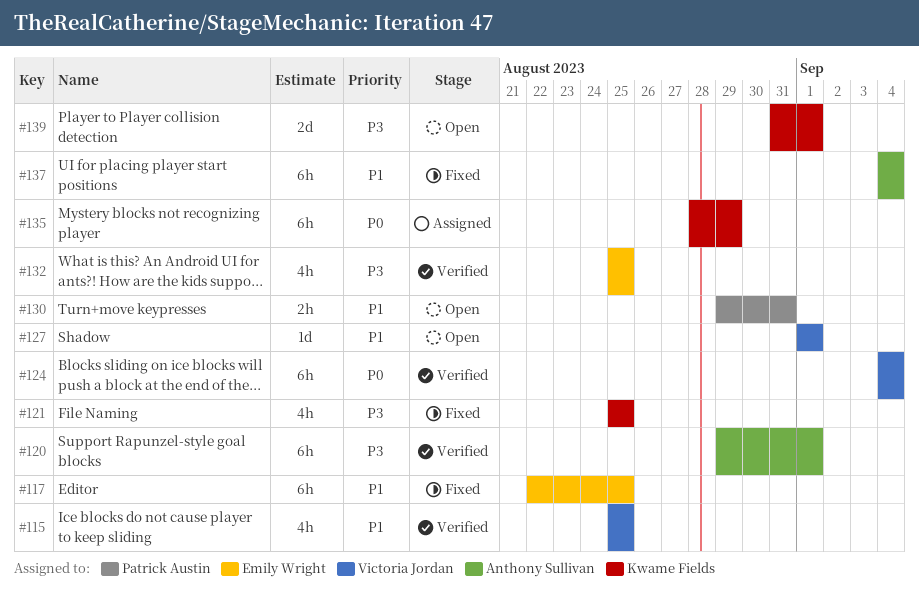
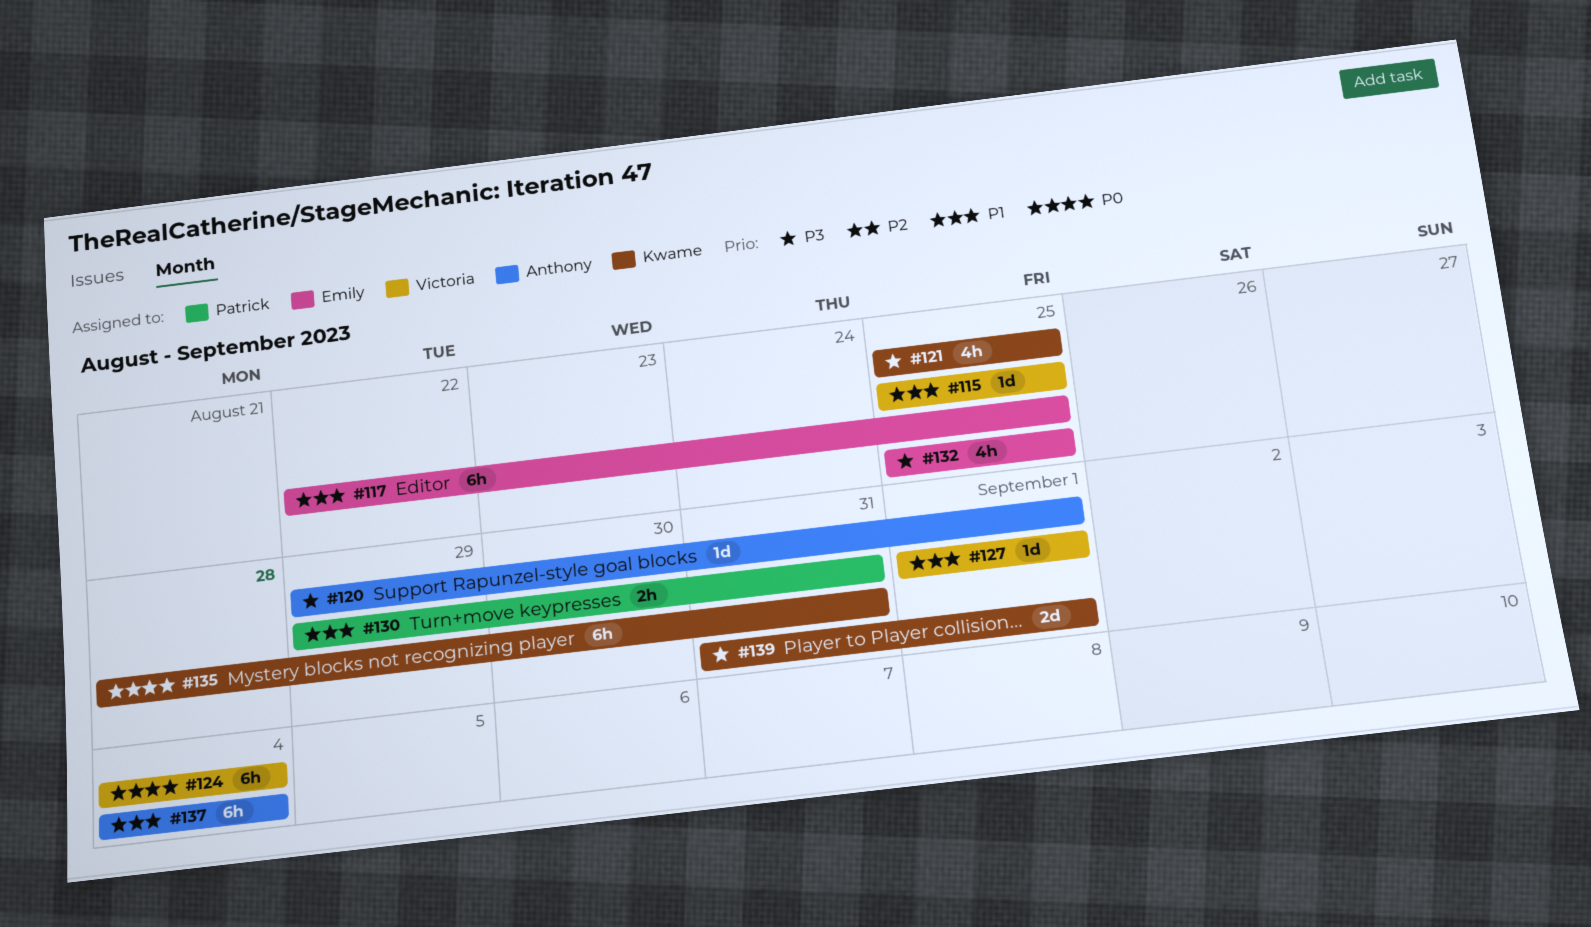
#115, estimate: 4h -> 1d
#120, estimate: 6h -> 1d
#135, due: Aug 29 -> Aug 31

